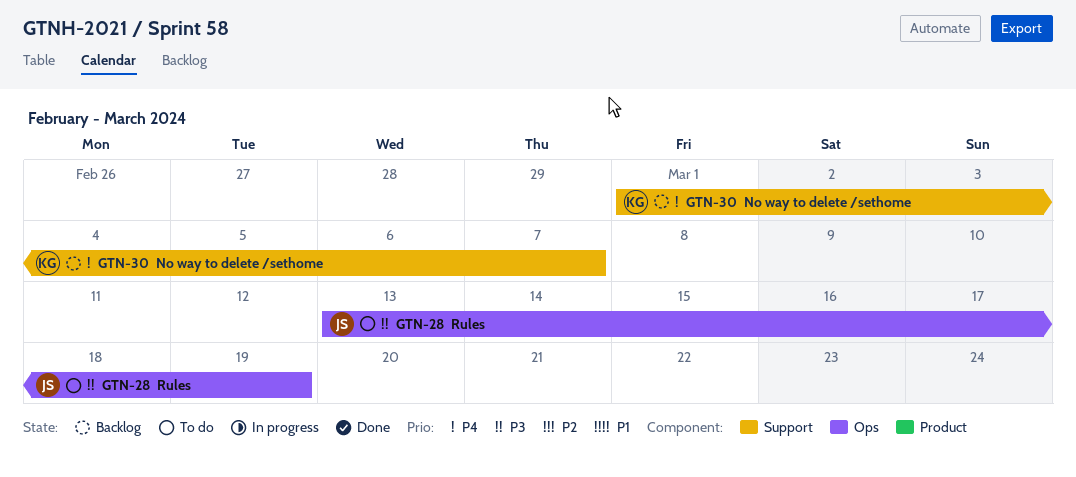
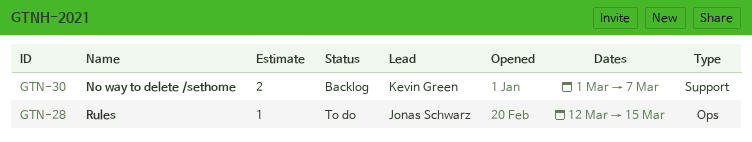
GTN-28, start: Mar 13 -> Mar 12
GTN-28, due: Mar 19 -> Mar 15

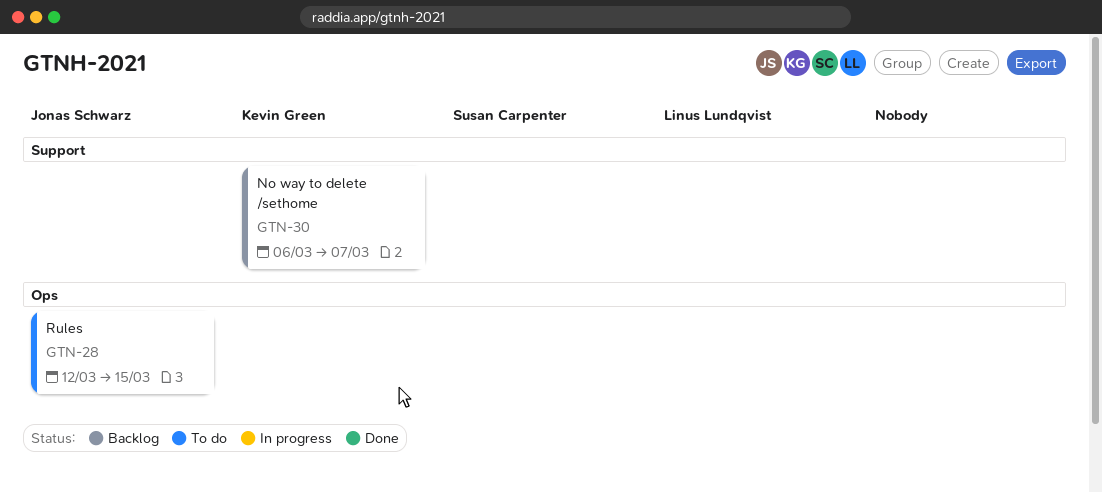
GTN-30, start: Mar 1 -> Mar 6

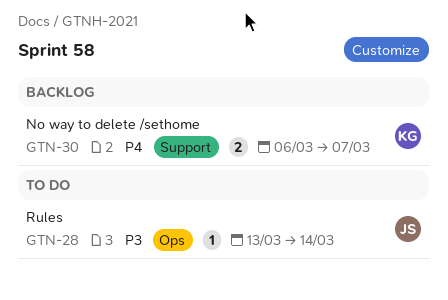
GTN-28, start: Mar 12 -> Mar 13
GTN-28, due: Mar 15 -> Mar 14

